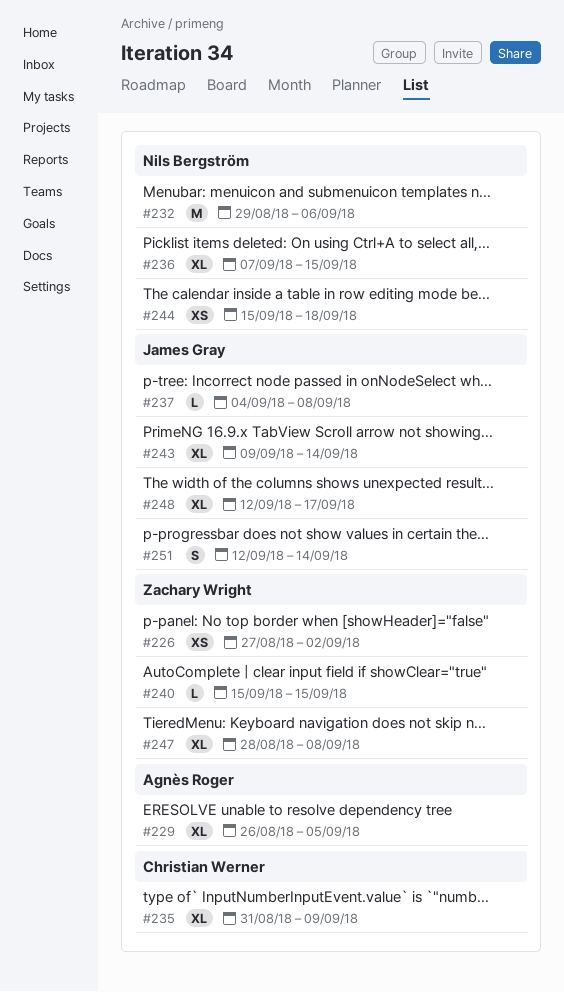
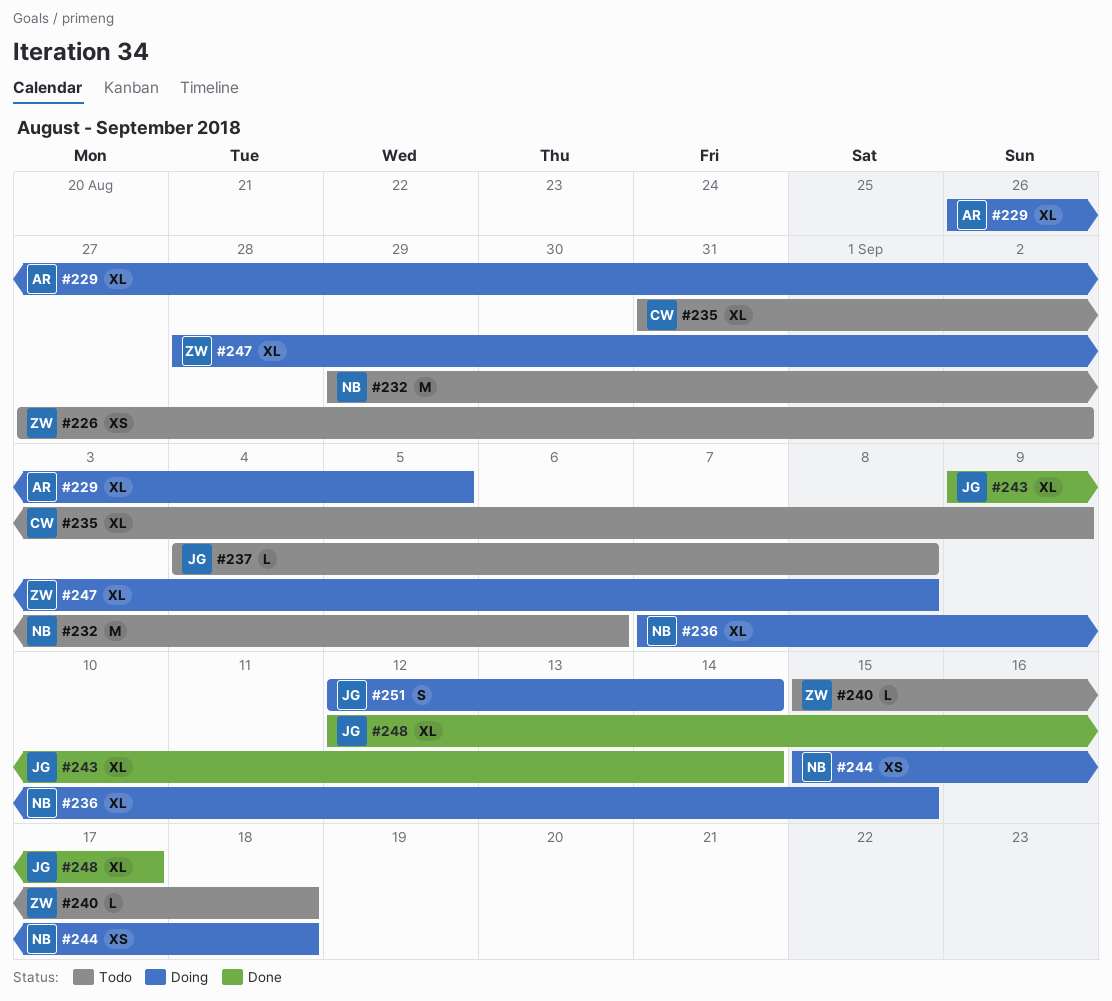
#240, due: Sep 15 -> Sep 18

